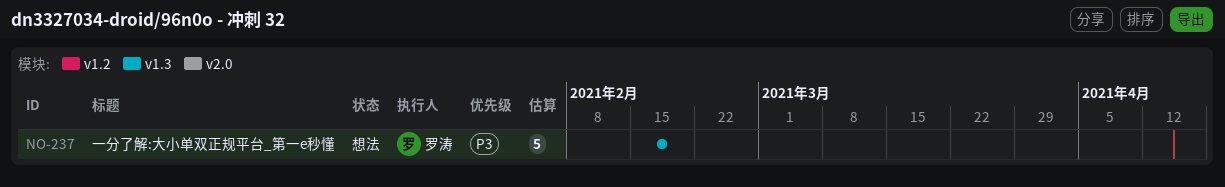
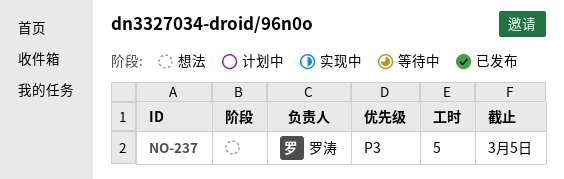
NO-237, due: Feb 19 -> Mar 5

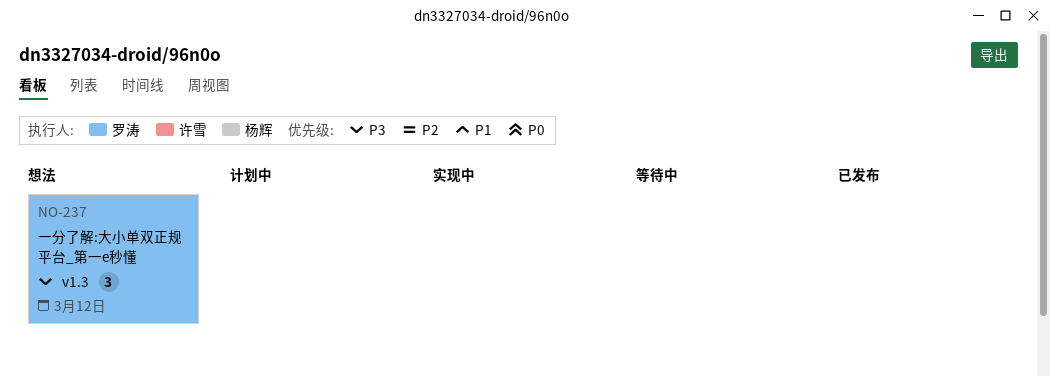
NO-237, estimate: 5 -> 3
NO-237, due: Mar 5 -> Mar 12

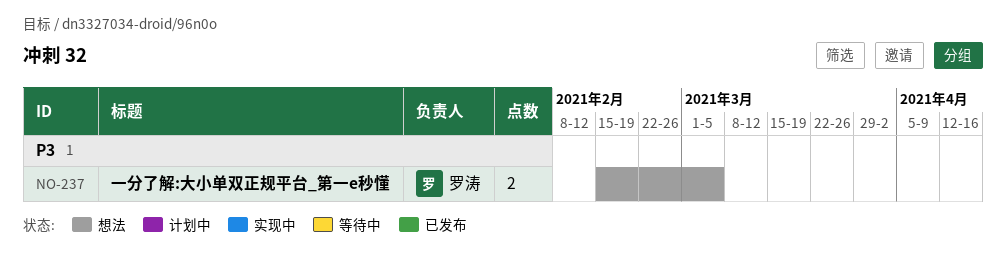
NO-237, estimate: 3 -> 2
NO-237, due: Mar 12 -> Mar 5

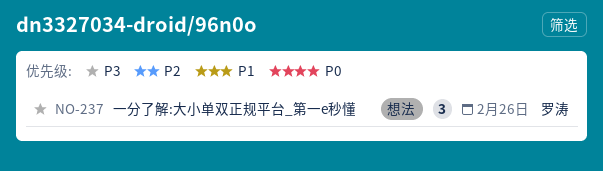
NO-237, estimate: 2 -> 3
NO-237, due: Mar 5 -> Feb 26

